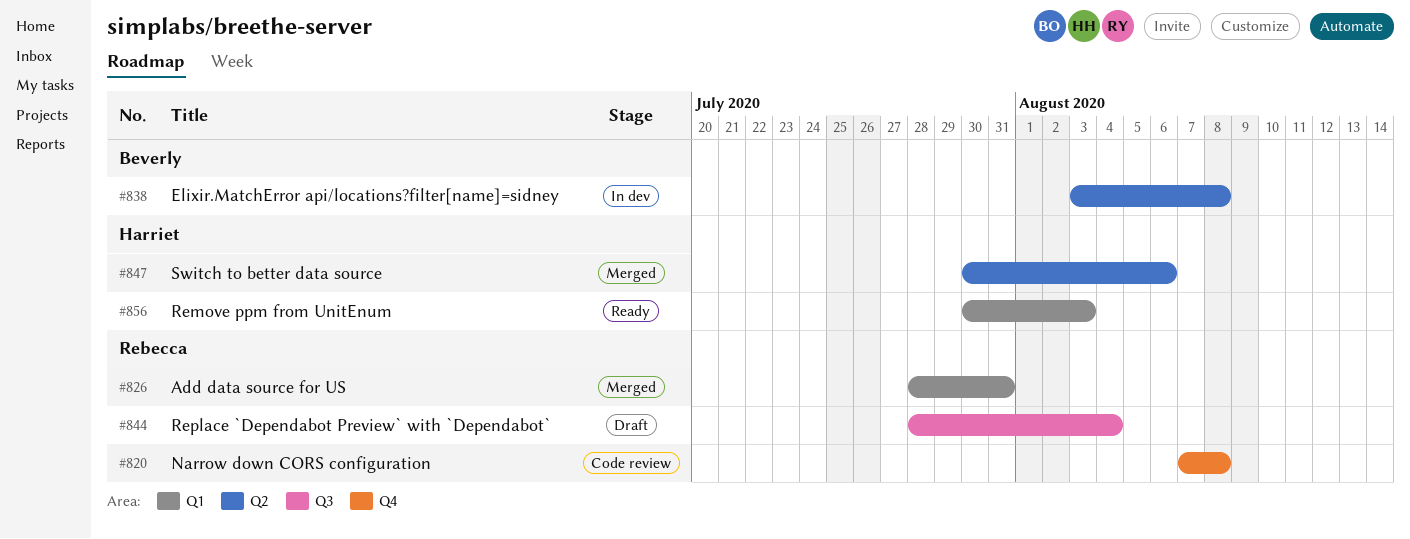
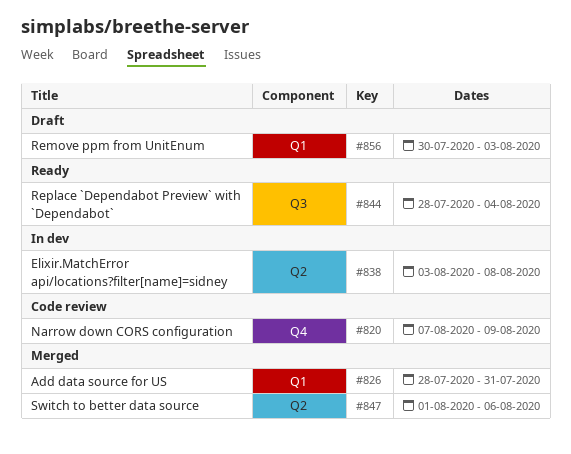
#820, due: Aug 8 -> Aug 9
#844, status: Draft -> Ready
#847, start: Jul 30 -> Aug 1
#856, status: Ready -> Draft

